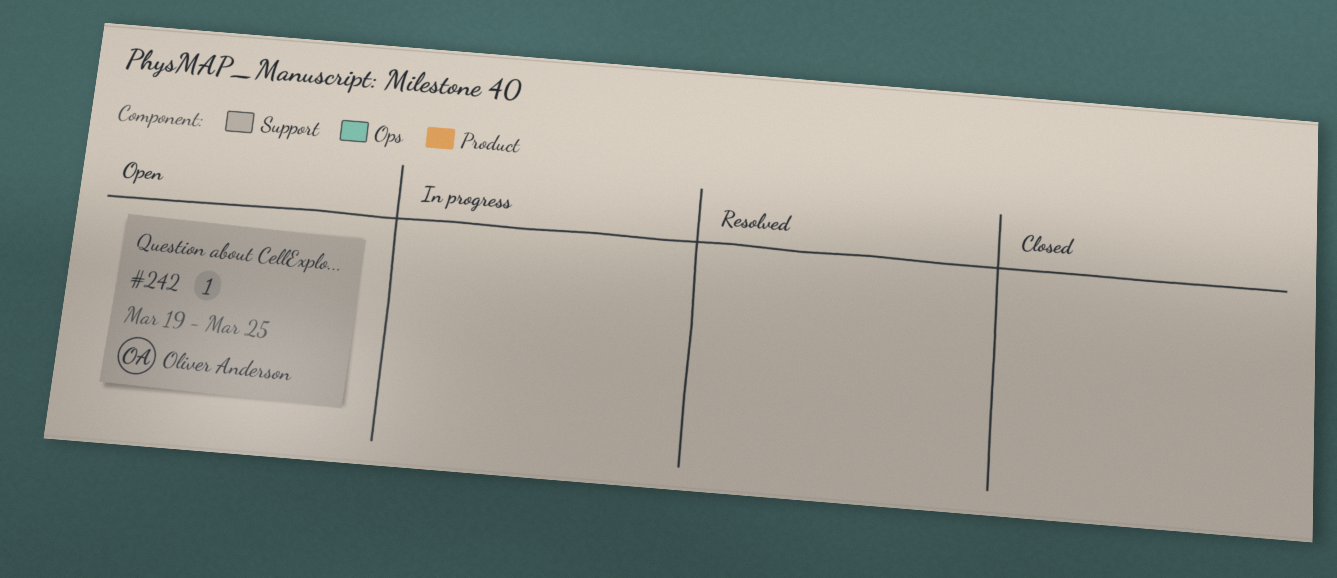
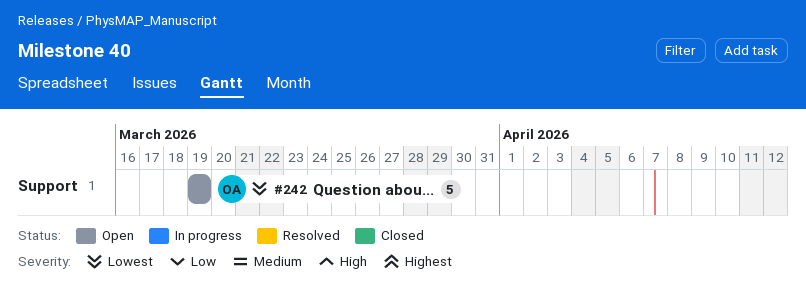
#242, estimate: 1 -> 5
#242, due: Mar 25 -> Mar 19

